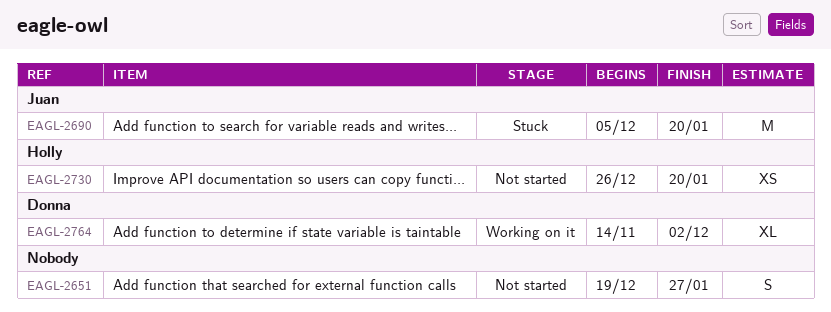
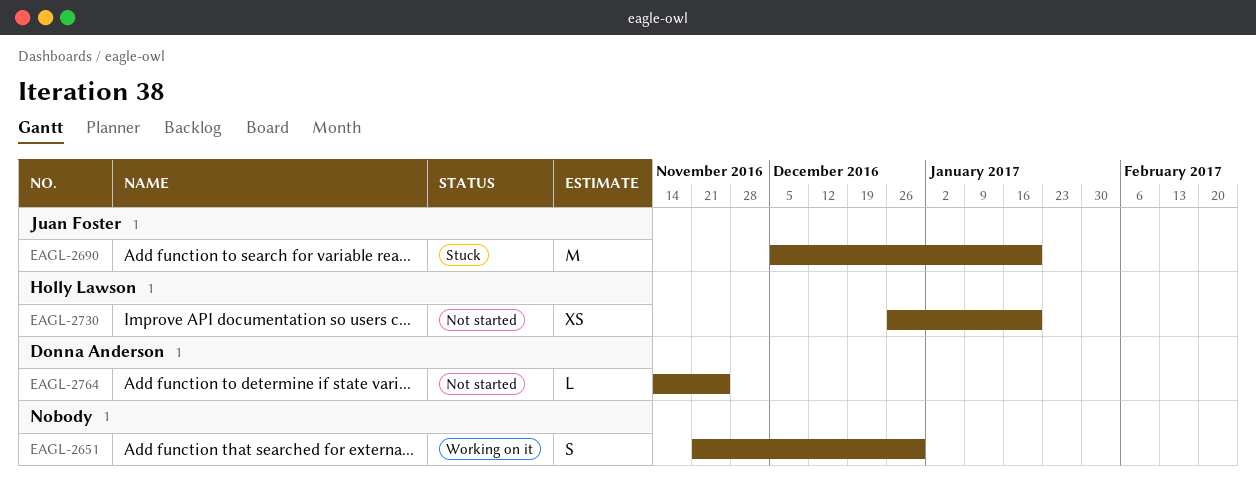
EAGL-2651, status: Not started -> Working on it
EAGL-2651, start: Dec 19 -> Nov 21
EAGL-2651, due: Jan 27 -> Dec 30
EAGL-2764, status: Working on it -> Not started
EAGL-2764, estimate: XL -> L
EAGL-2764, due: Dec 2 -> Nov 25

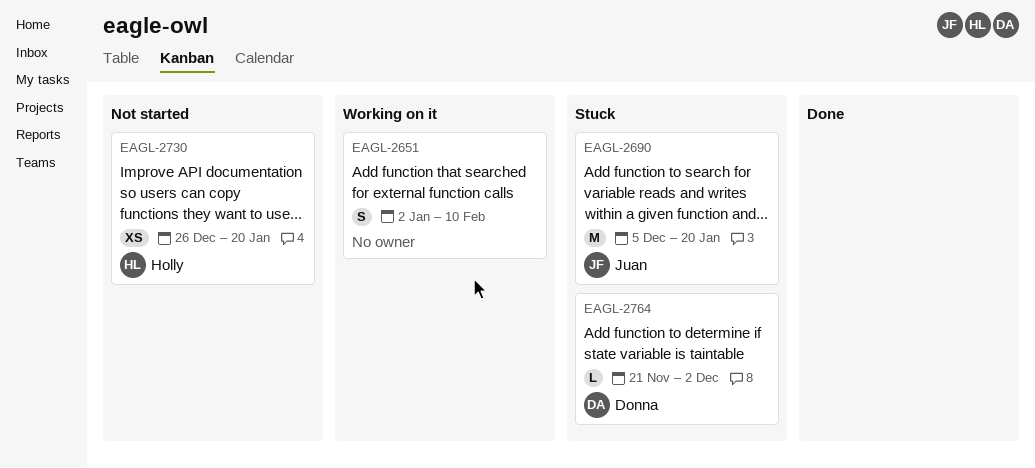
EAGL-2651, start: Nov 21 -> Jan 2
EAGL-2651, due: Dec 30 -> Feb 10
EAGL-2764, status: Not started -> Stuck
EAGL-2764, start: Nov 14 -> Nov 21
EAGL-2764, due: Nov 25 -> Dec 2

